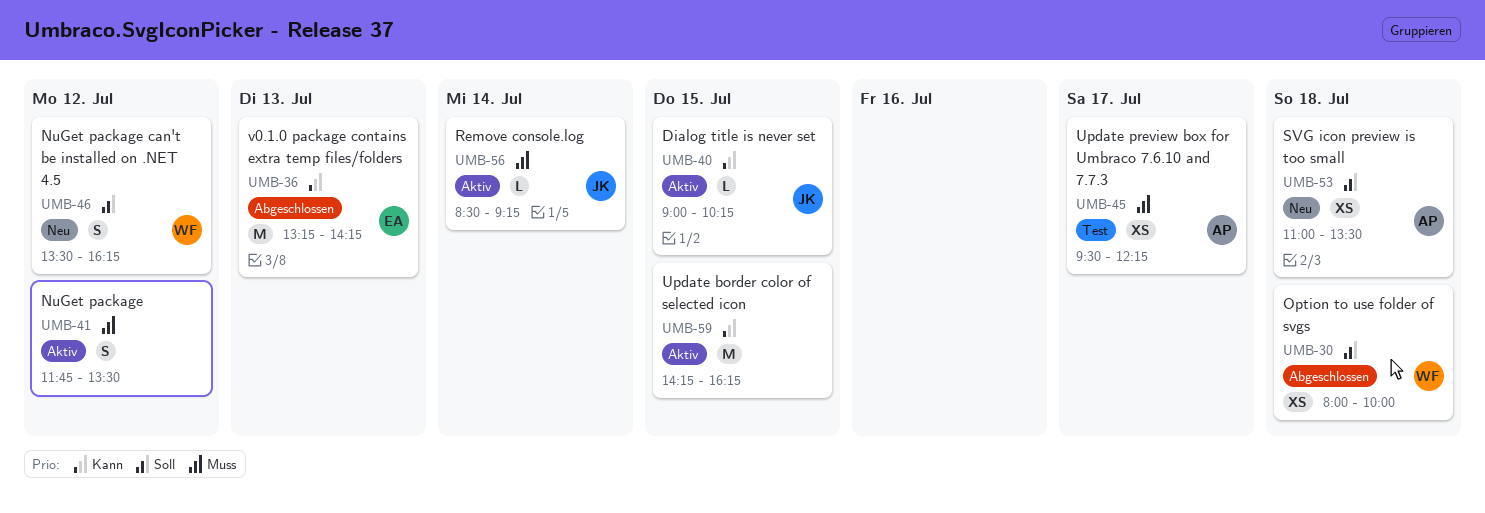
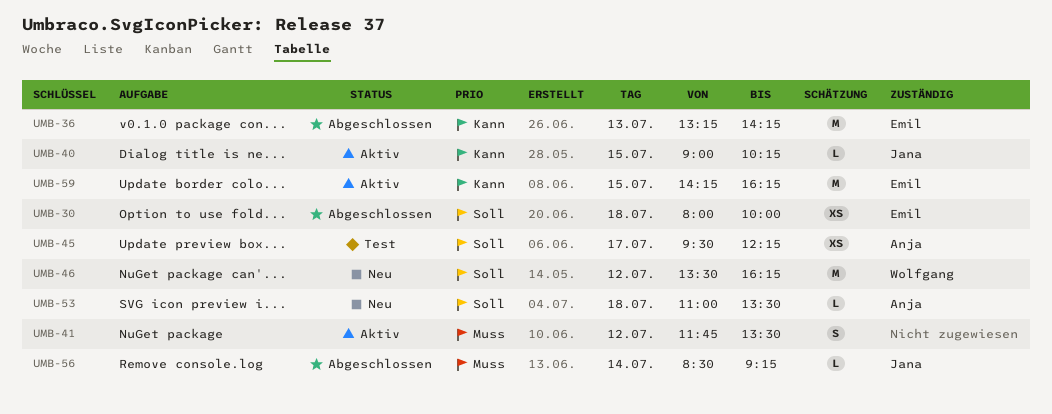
UMB-30, owner: Wolfgang -> Emil
UMB-45, priority: Muss -> Soll
UMB-46, estimate: S -> M
UMB-53, estimate: XS -> L
UMB-56, status: Aktiv -> Abgeschlossen
UMB-59, owner: none -> Emil

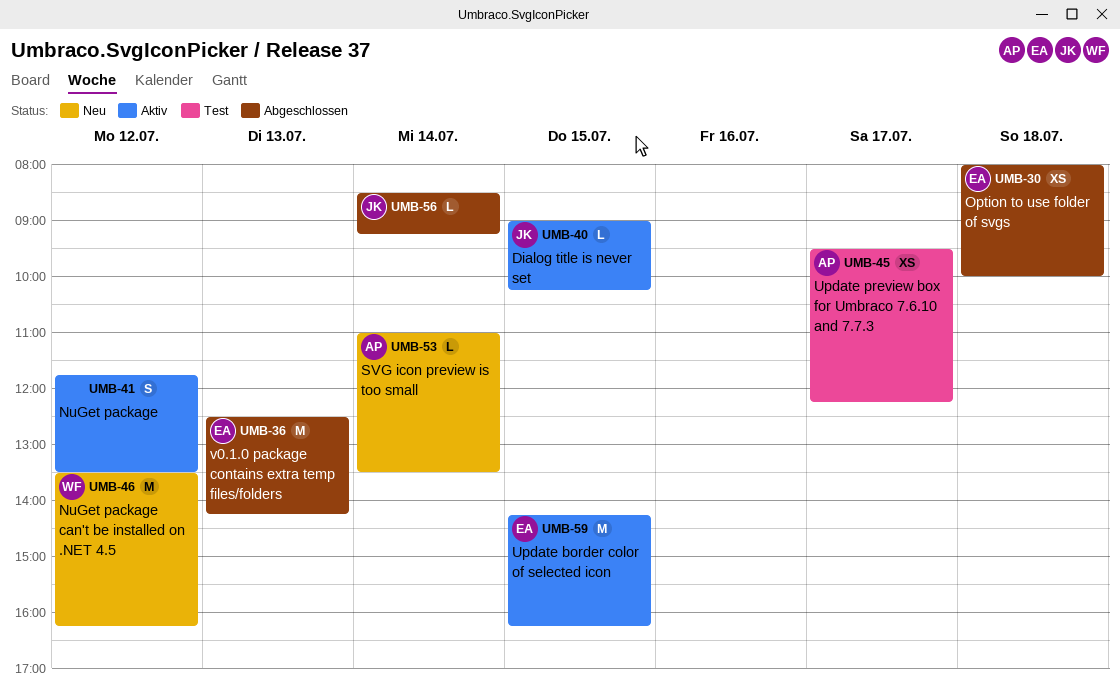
UMB-36, begins: 13:15 -> 12:30
UMB-53, day: Jul 18 -> Jul 14

